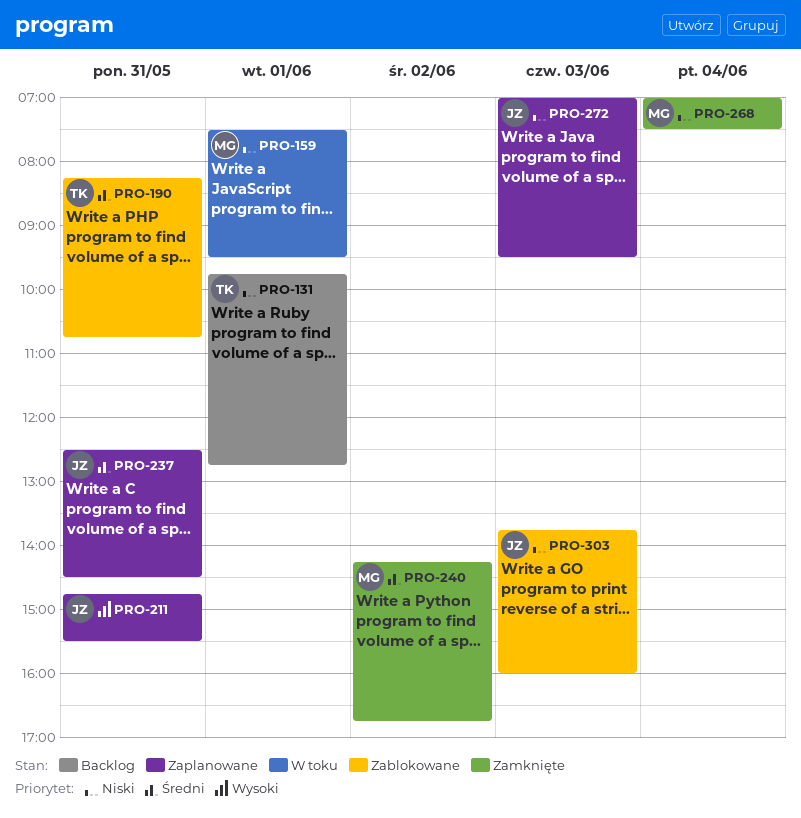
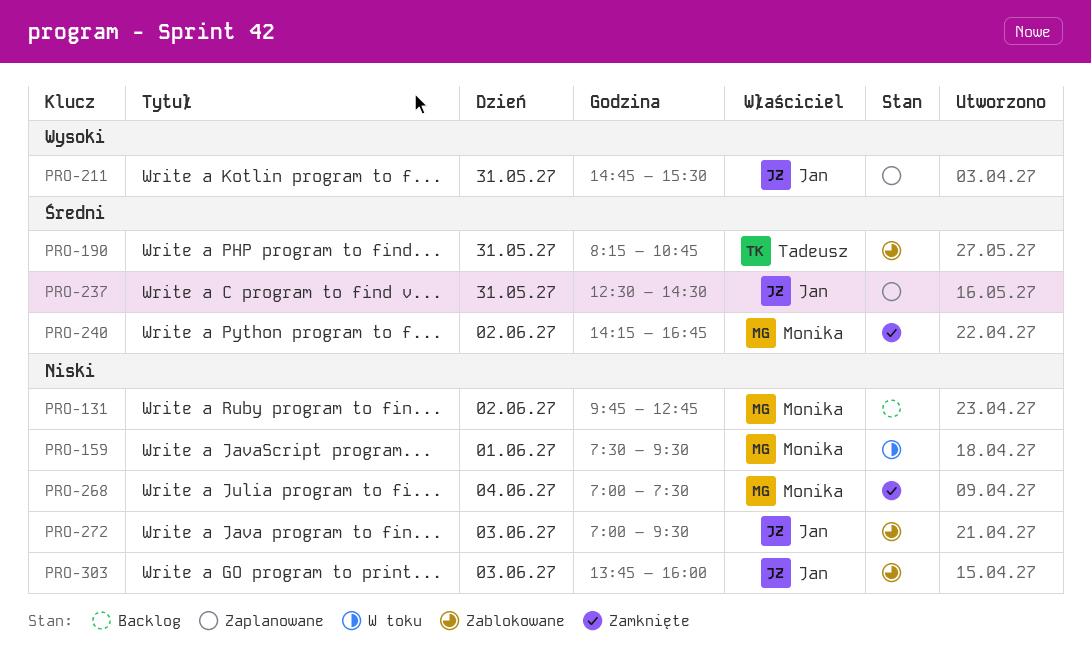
PRO-131, owner: Tadeusz -> Monika
PRO-131, day: Jun 1 -> Jun 2
PRO-272, status: Zaplanowane -> Zablokowane

